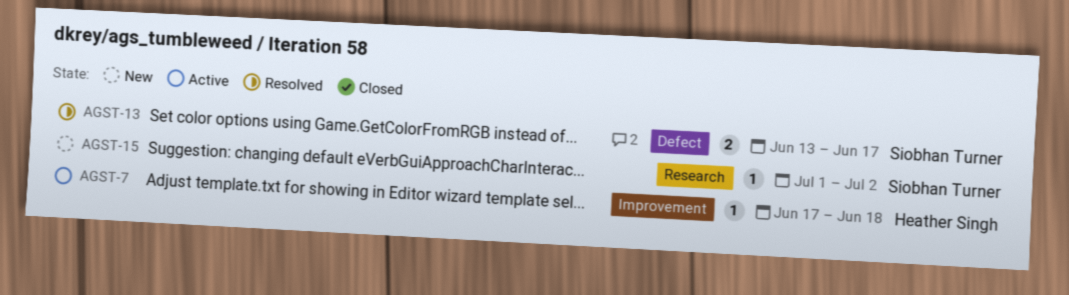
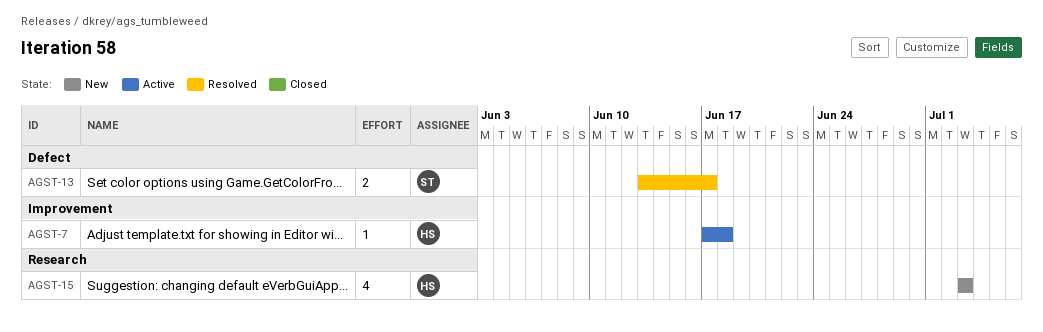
AGST-15, owner: Siobhan Turner -> Heather Singh
AGST-15, estimate: 1 -> 4
AGST-15, start: Jul 1 -> Jul 3
AGST-15, due: Jul 2 -> Jul 3

